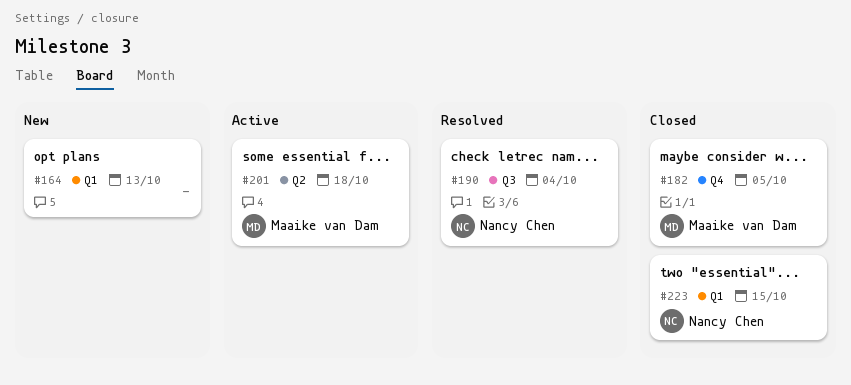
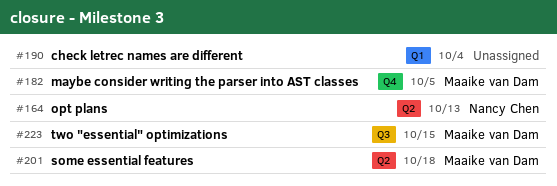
#164, owner: none -> Nancy Chen
#164, label: Q1 -> Q2
#190, owner: Nancy Chen -> none
#190, label: Q3 -> Q1
#223, owner: Nancy Chen -> Maaike van Dam
#223, label: Q1 -> Q3

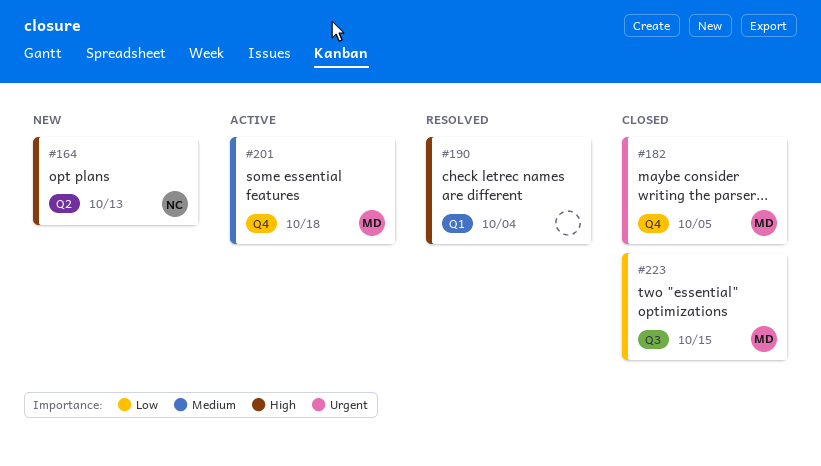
#201, label: Q2 -> Q4

